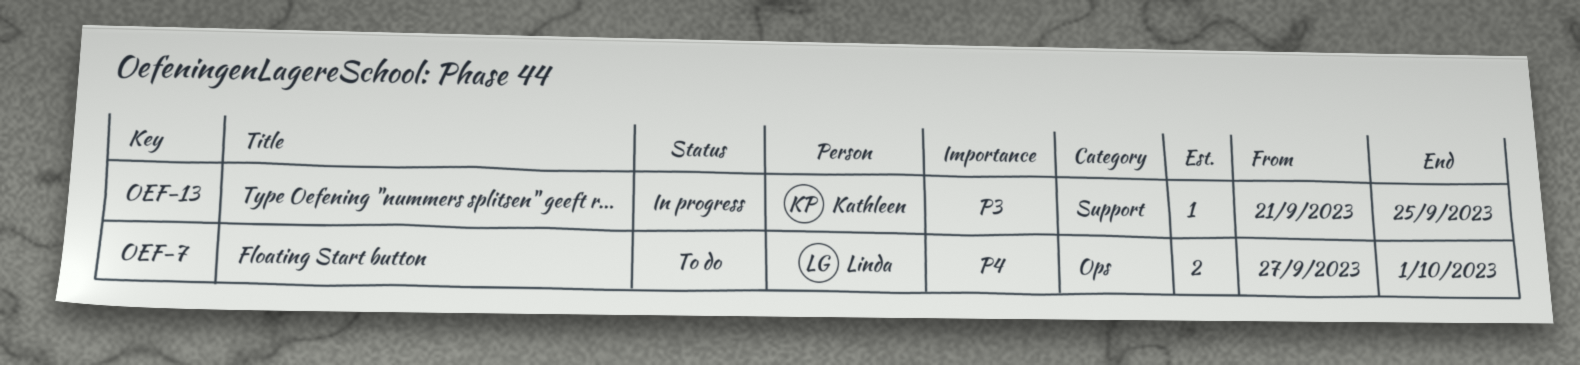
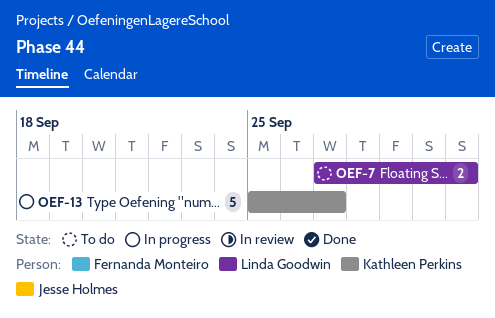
OEF-13, estimate: 1 -> 5
OEF-13, start: Sep 21 -> Sep 25
OEF-13, due: Sep 25 -> Sep 27

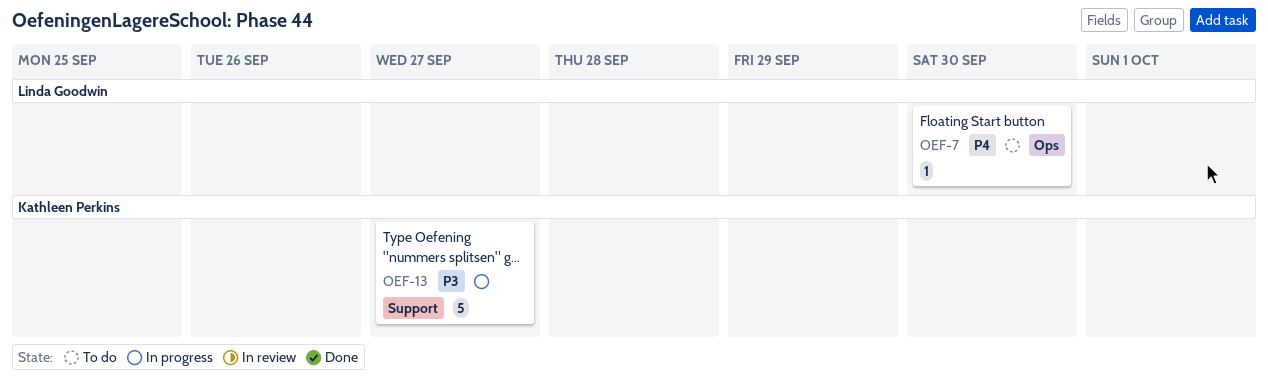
OEF-7, estimate: 2 -> 1
OEF-7, due: Oct 1 -> Sep 30

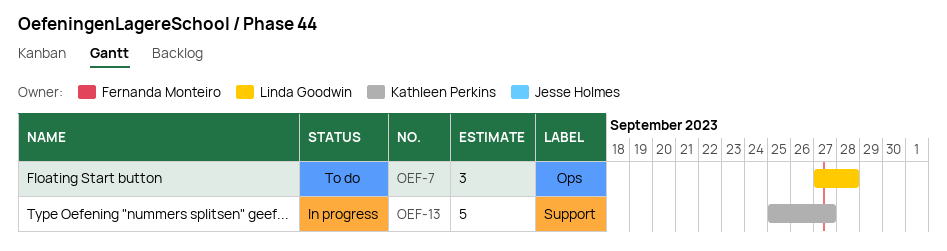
OEF-7, estimate: 1 -> 3
OEF-7, due: Sep 30 -> Sep 28

